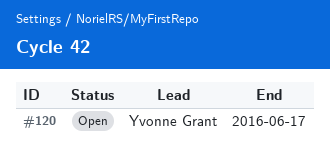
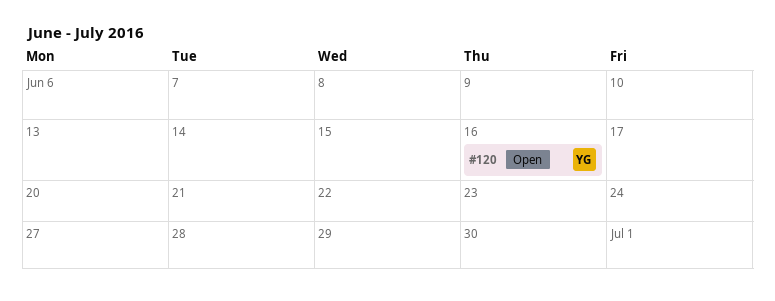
#120, due: Jun 17 -> Jun 16

